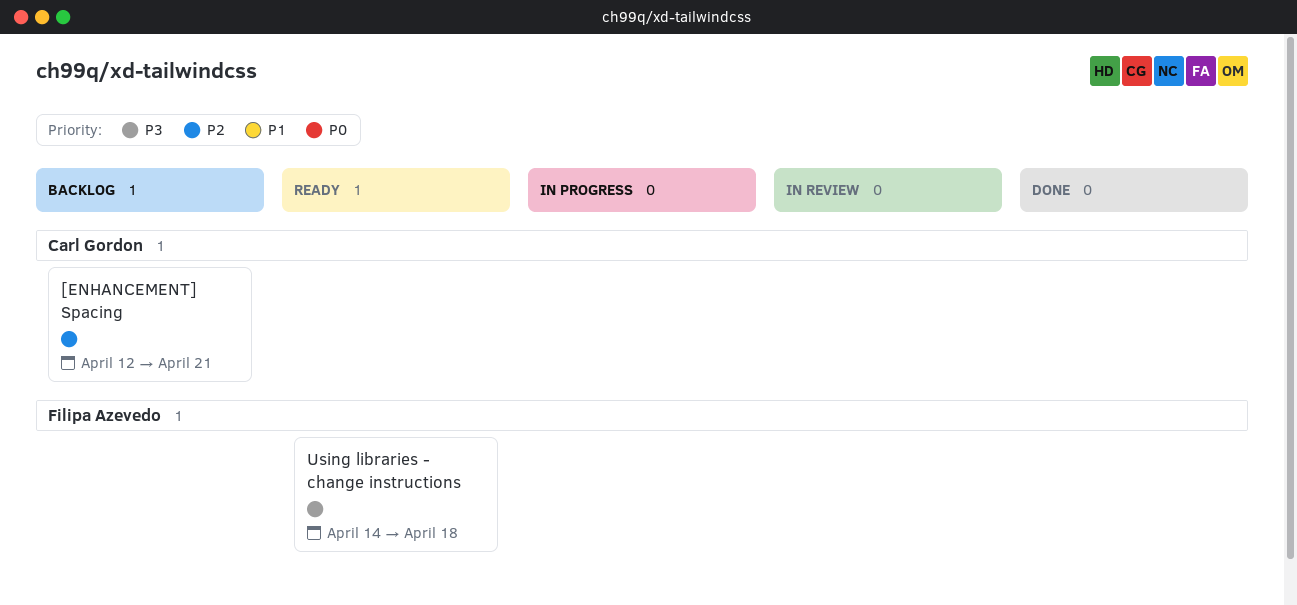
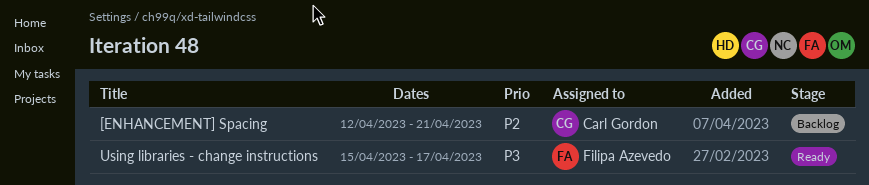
Using libraries - change instructions, start: Apr 14 -> Apr 15
Using libraries - change instructions, due: Apr 18 -> Apr 17

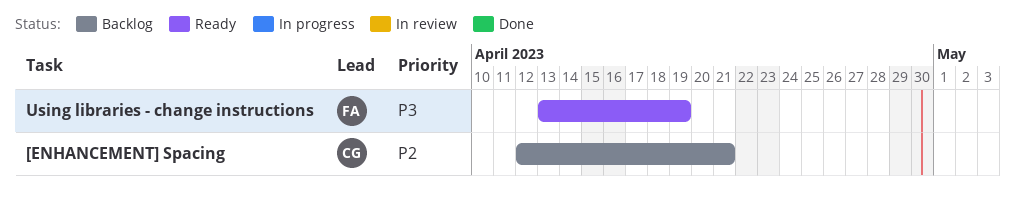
Using libraries - change instructions, start: Apr 15 -> Apr 13
Using libraries - change instructions, due: Apr 17 -> Apr 19

